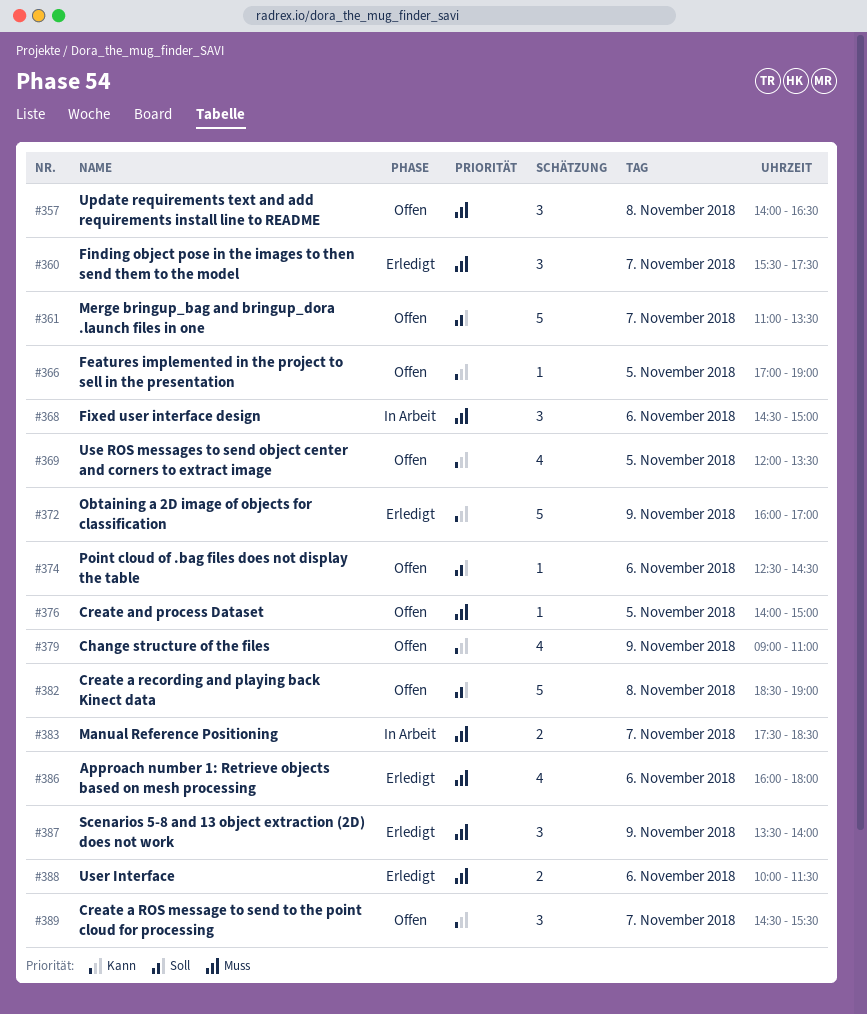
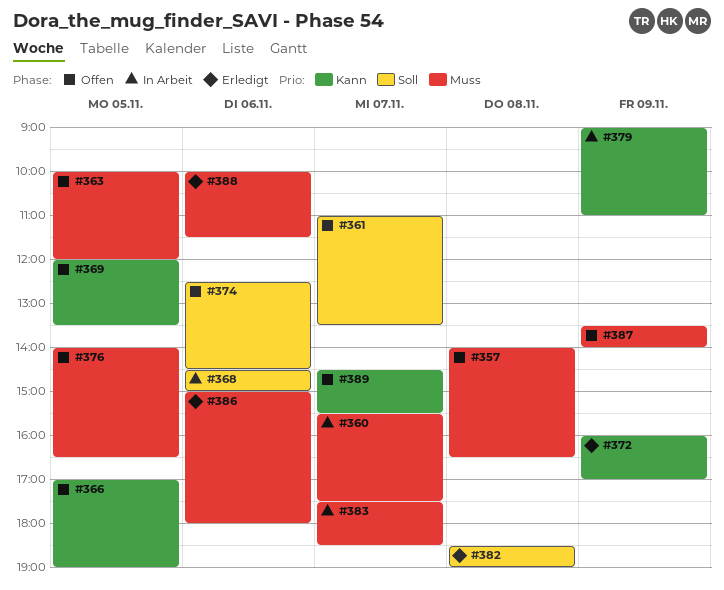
#360, status: Erledigt -> In Arbeit
#363: none -> present
#368, priority: Muss -> Soll
#376, ends: 15:00 -> 16:30
#379, status: Offen -> In Arbeit
#382, status: Offen -> Erledigt
#386, begins: 16:00 -> 15:00
#387, status: Erledigt -> Offen

